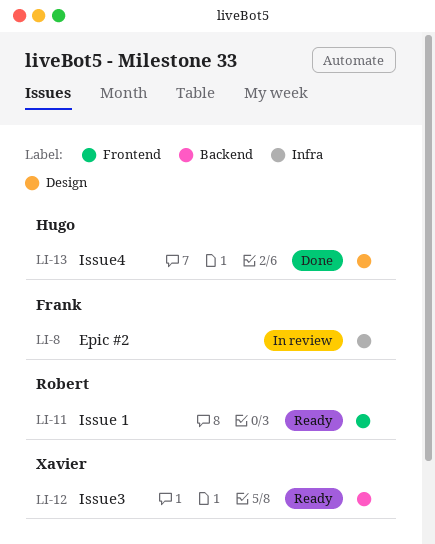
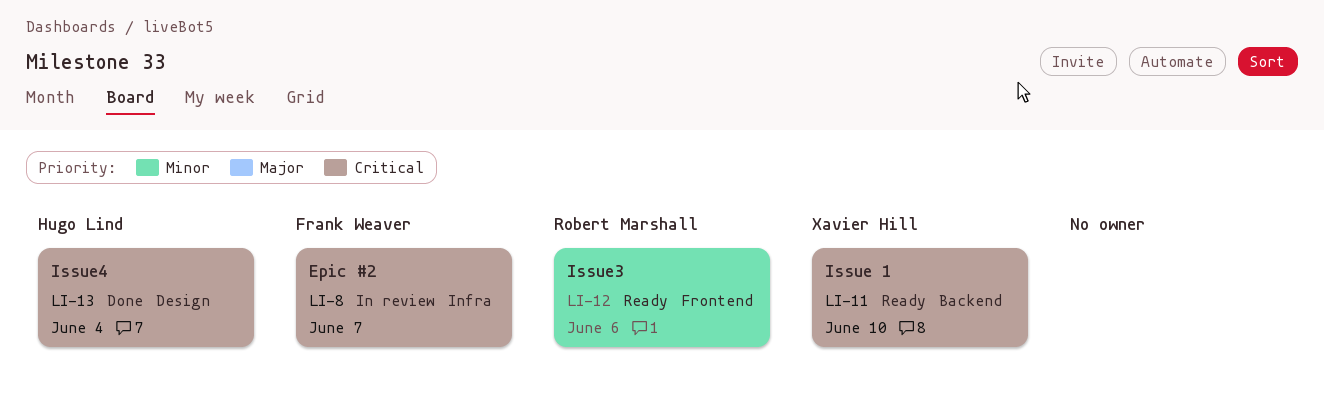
LI-11, owner: Robert Marshall -> Xavier Hill
LI-11, label: Frontend -> Backend
LI-12, owner: Xavier Hill -> Robert Marshall
LI-12, label: Backend -> Frontend

